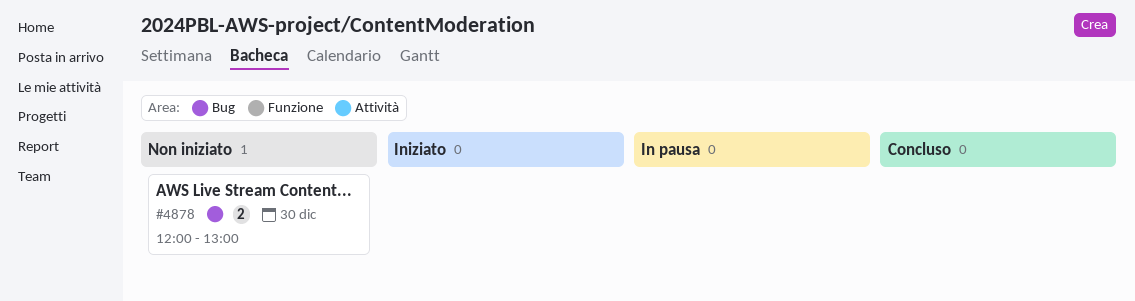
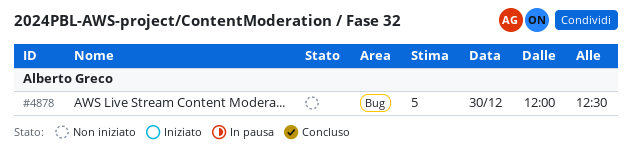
#4878, estimate: 2 -> 5
#4878, ends: 13:00 -> 12:30

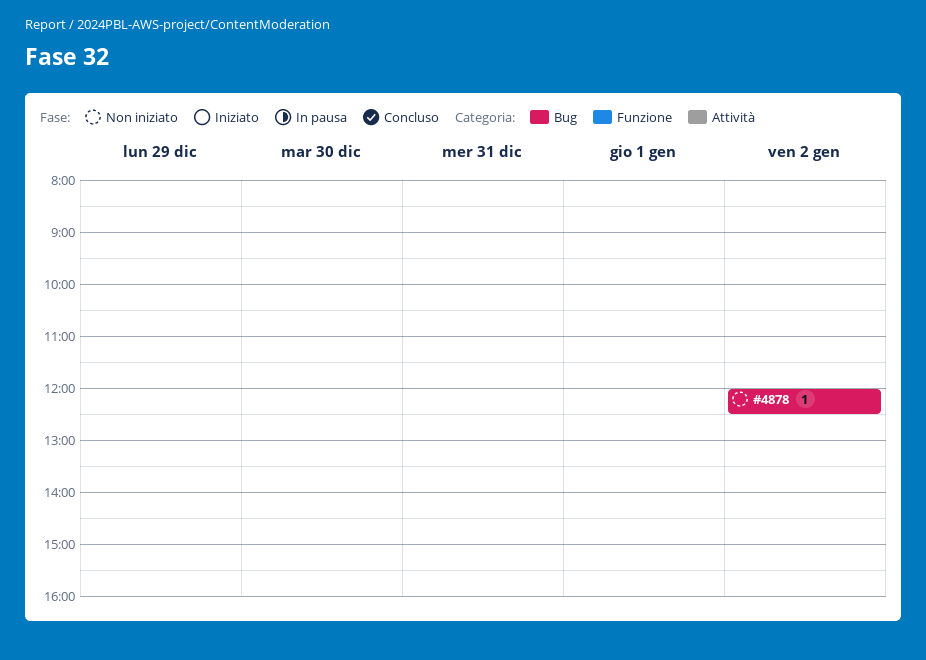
#4878, estimate: 5 -> 1
#4878, day: Dec 30 -> Jan 2

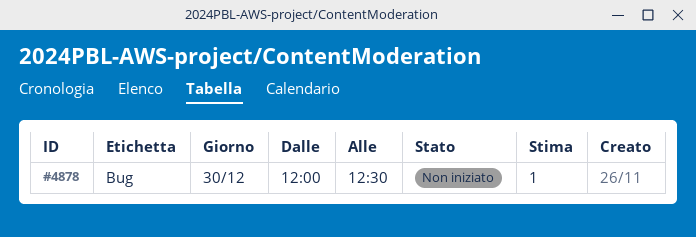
#4878, day: Jan 2 -> Dec 30

